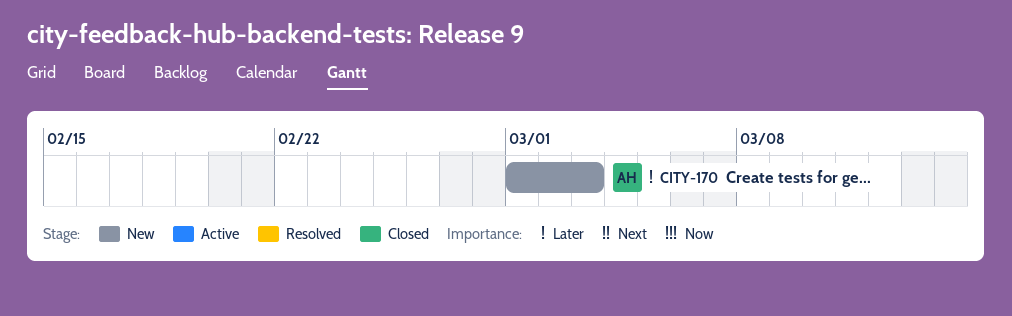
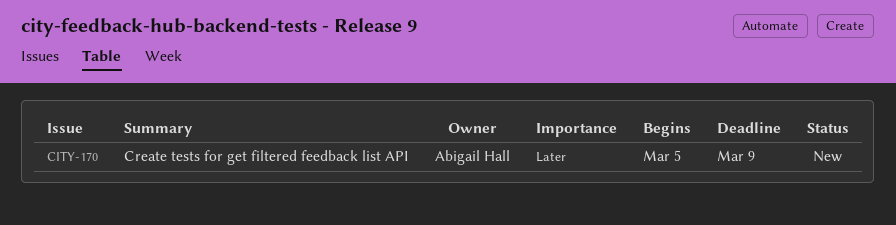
CITY-170, start: Mar 1 -> Mar 5
CITY-170, due: Mar 3 -> Mar 9

